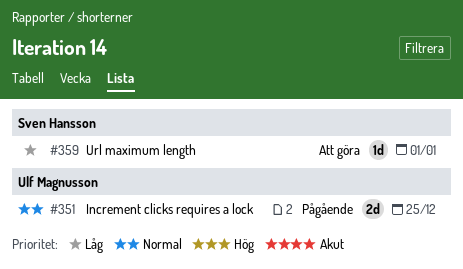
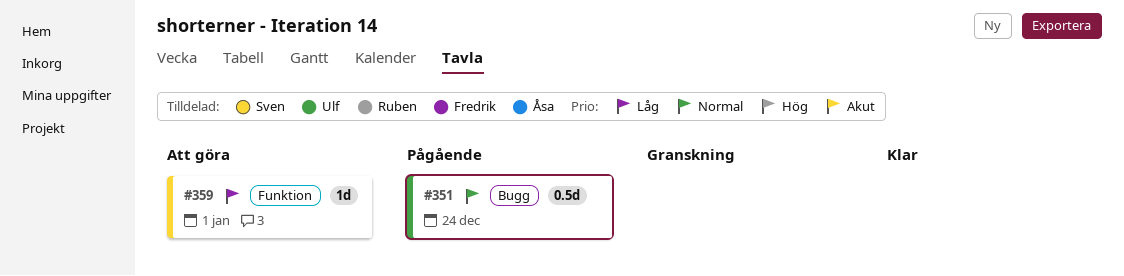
#351, estimate: 2d -> 0.5d
#351, due: Dec 25 -> Dec 24

